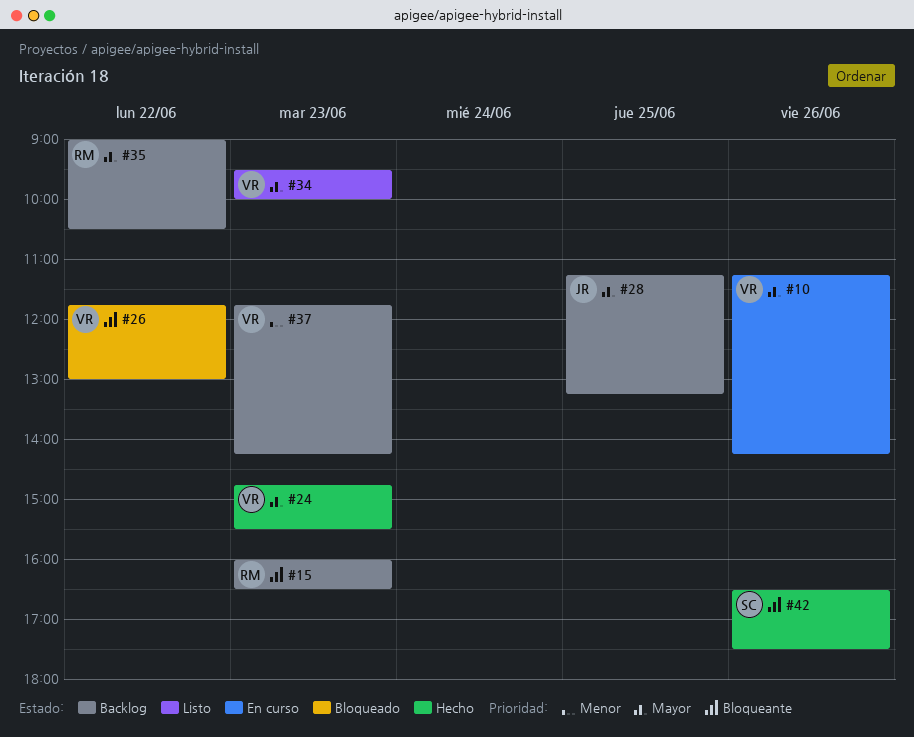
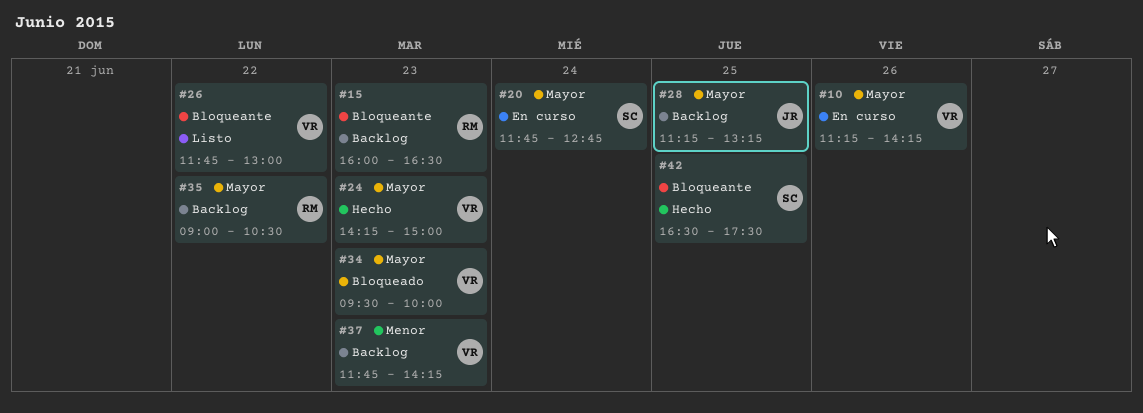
#20: none -> present
#24, begins: 14:45 -> 14:15
#24, ends: 15:30 -> 15:00
#26, status: Bloqueado -> Listo
#34, status: Listo -> Bloqueado
#42, day: Jun 26 -> Jun 25

